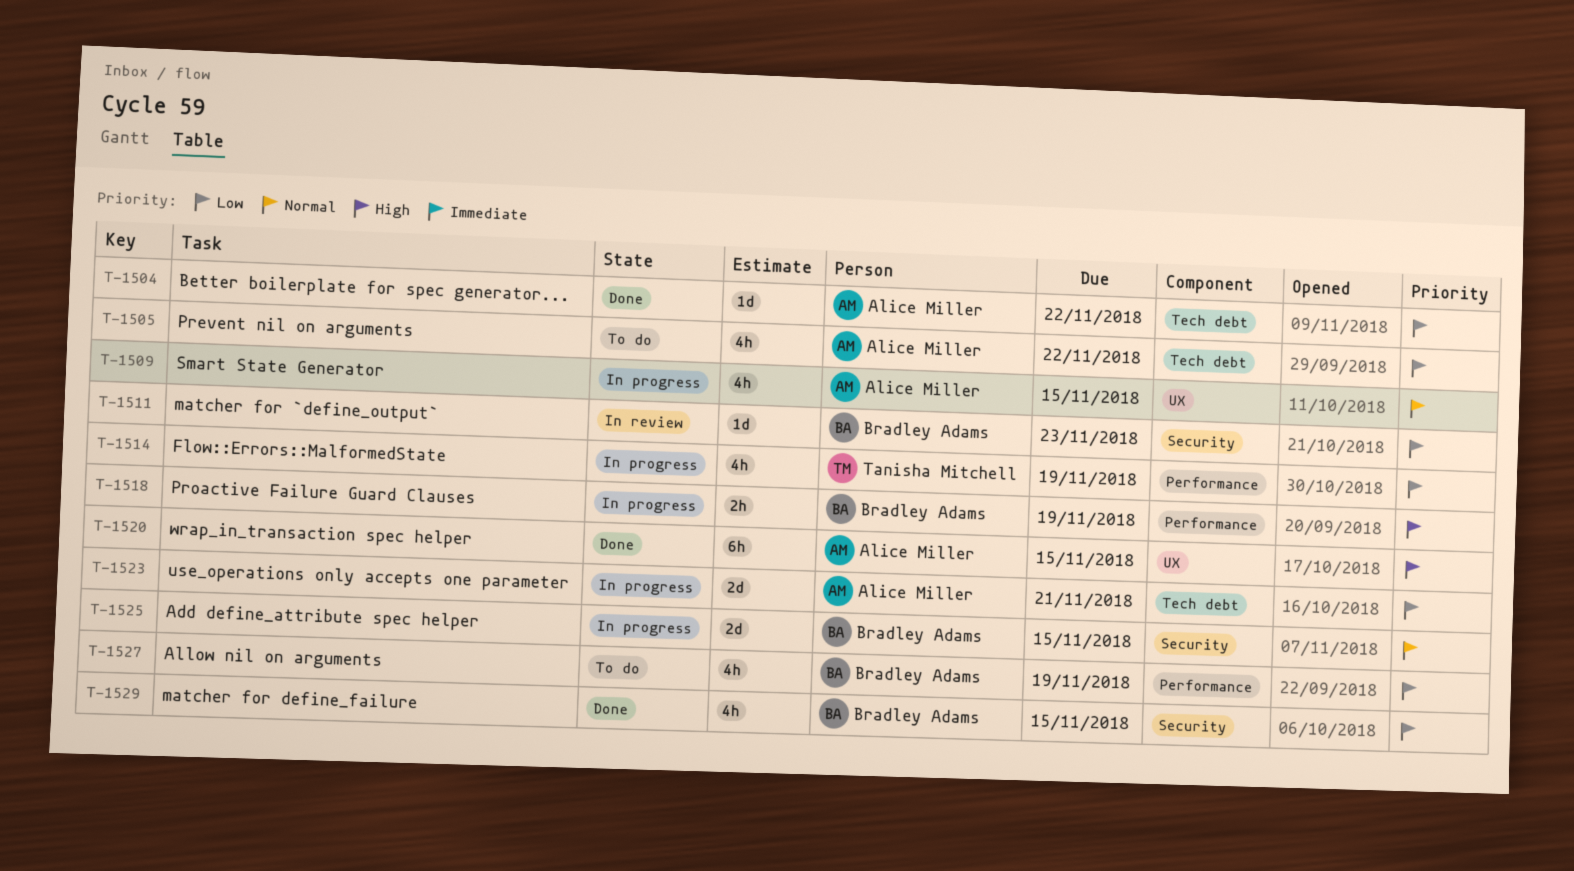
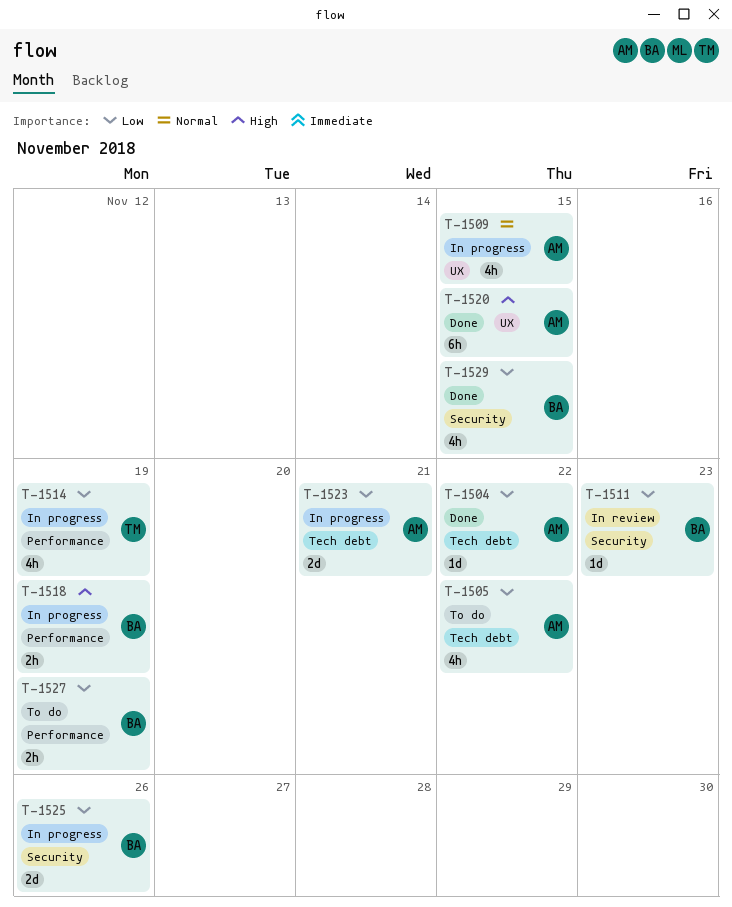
T-1525, priority: Normal -> Low
T-1525, due: Nov 15 -> Nov 26
T-1527, estimate: 4h -> 2h

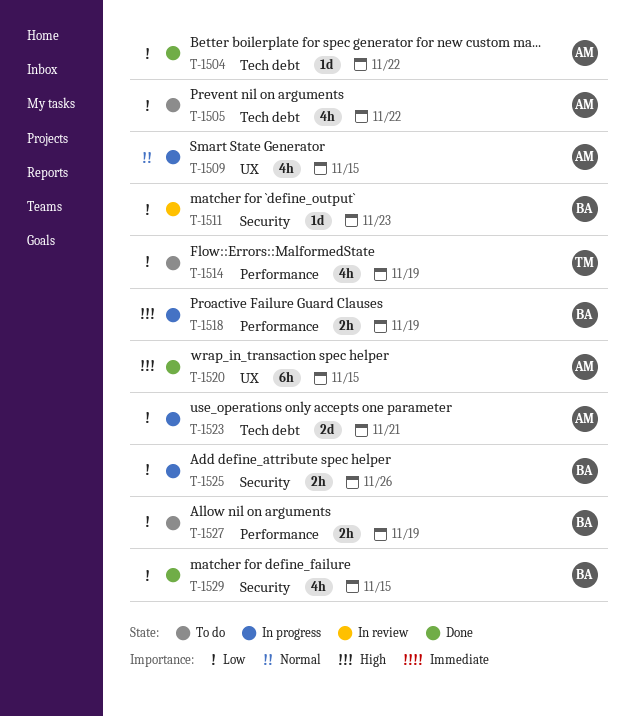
T-1514, status: In progress -> To do
T-1525, estimate: 2d -> 2h

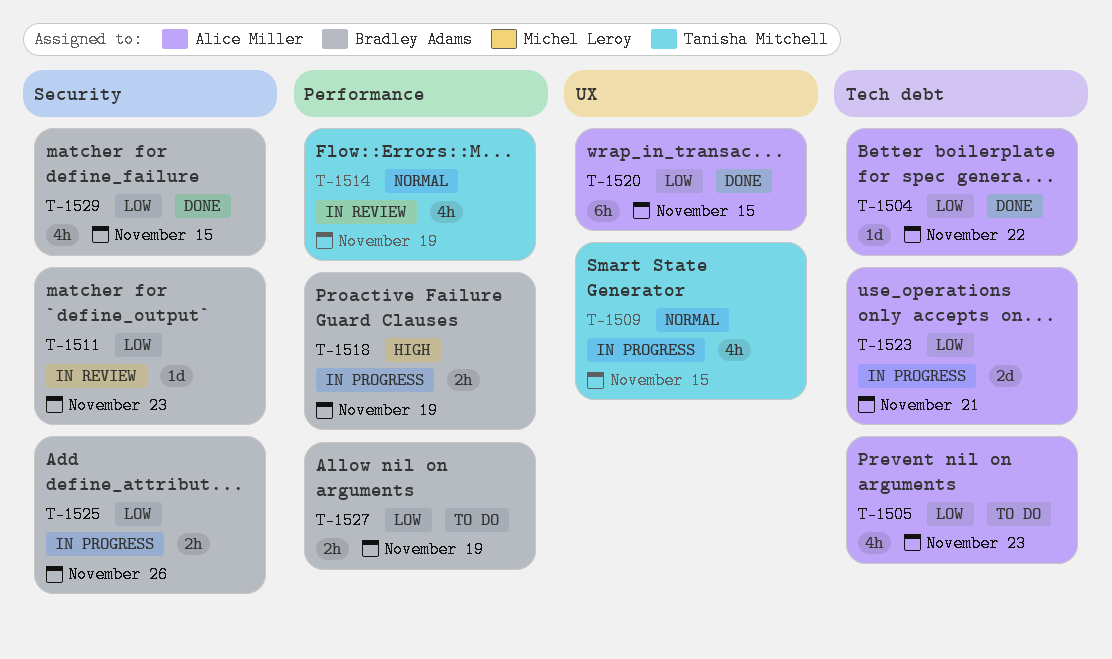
T-1505, due: Nov 22 -> Nov 23
T-1509, owner: Alice Miller -> Tanisha Mitchell
T-1514, status: To do -> In review
T-1514, priority: Low -> Normal
T-1520, priority: High -> Low

